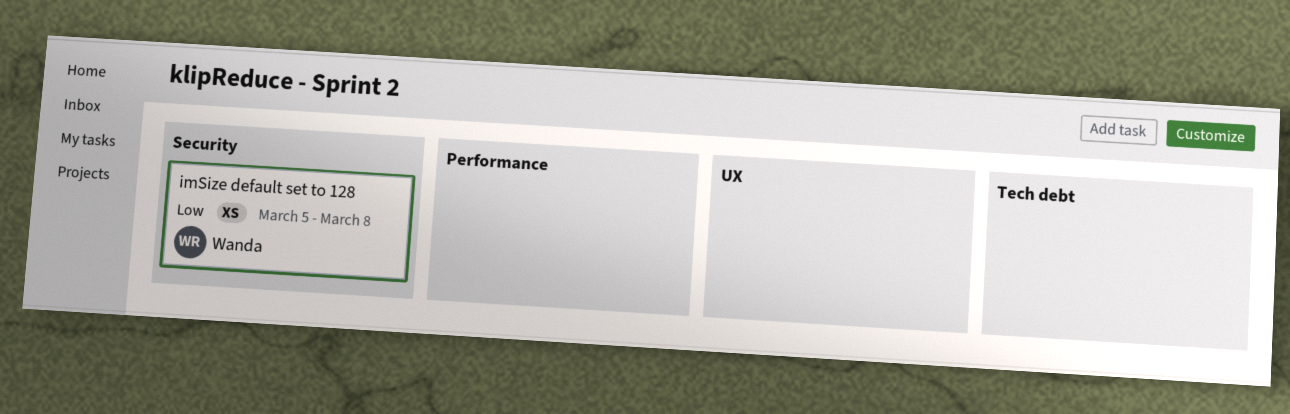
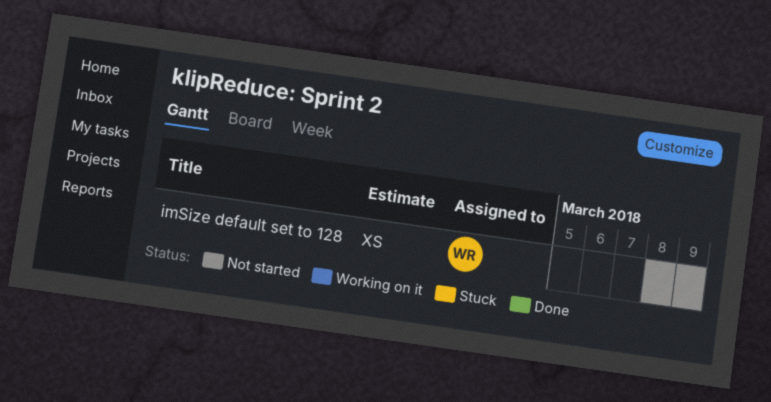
imSize default set to 128, start: Mar 5 -> Mar 8
imSize default set to 128, due: Mar 8 -> Mar 9

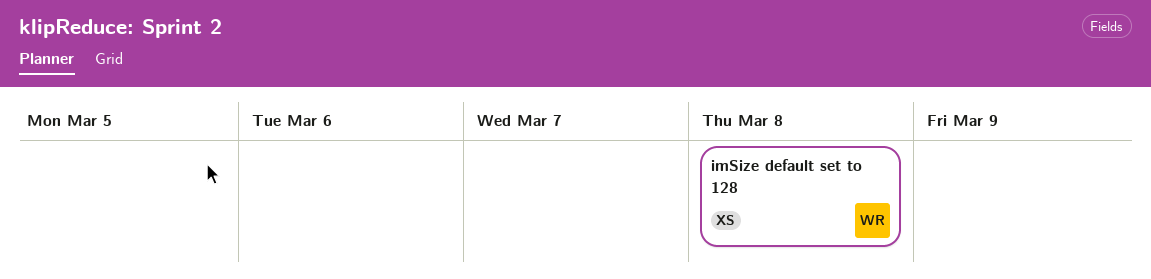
imSize default set to 128, due: Mar 9 -> Mar 8

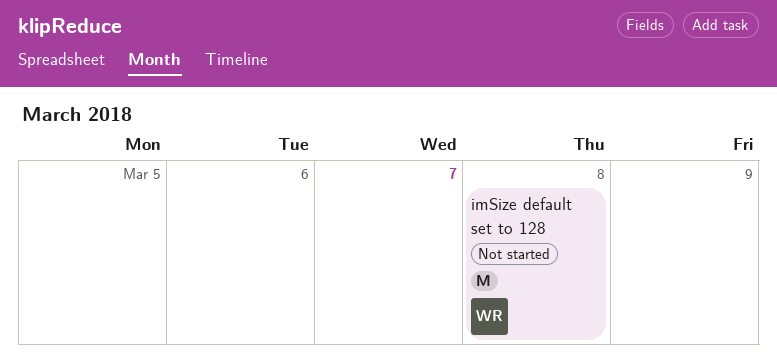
imSize default set to 128, estimate: XS -> M

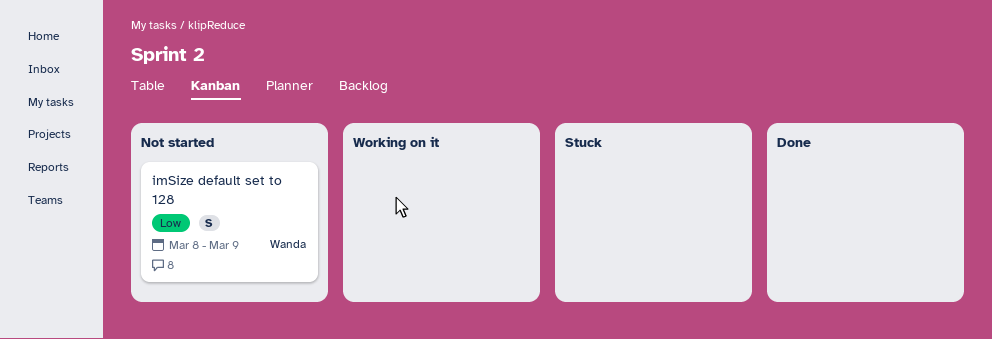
imSize default set to 128, estimate: M -> S
imSize default set to 128, due: Mar 8 -> Mar 9

